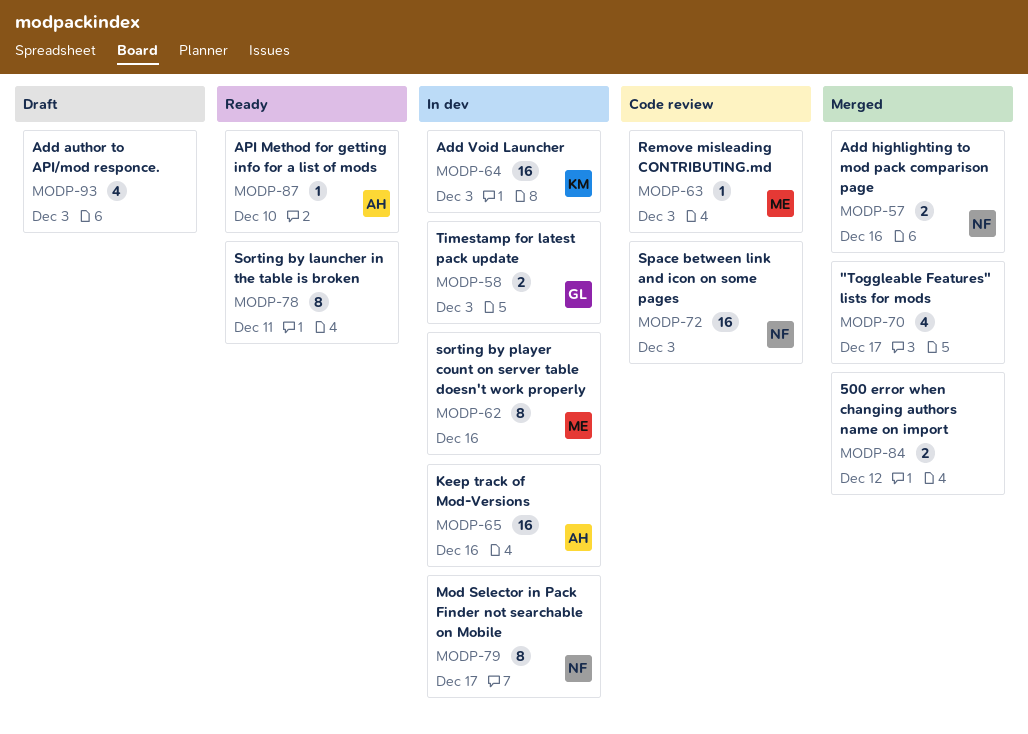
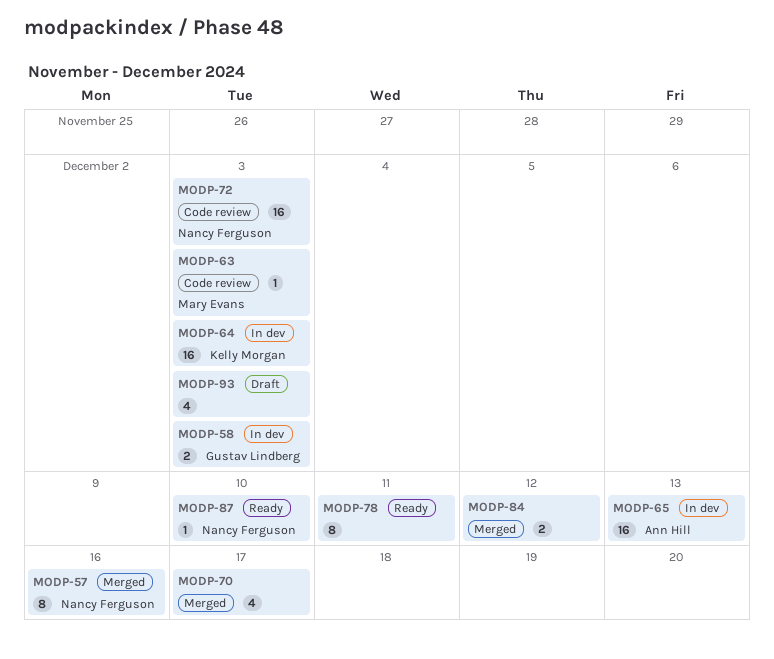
MODP-57, estimate: 2 -> 8
MODP-62: present -> none
MODP-65, due: Dec 16 -> Dec 13
MODP-79: present -> none
MODP-87, owner: Ann Hill -> Nancy Ferguson

